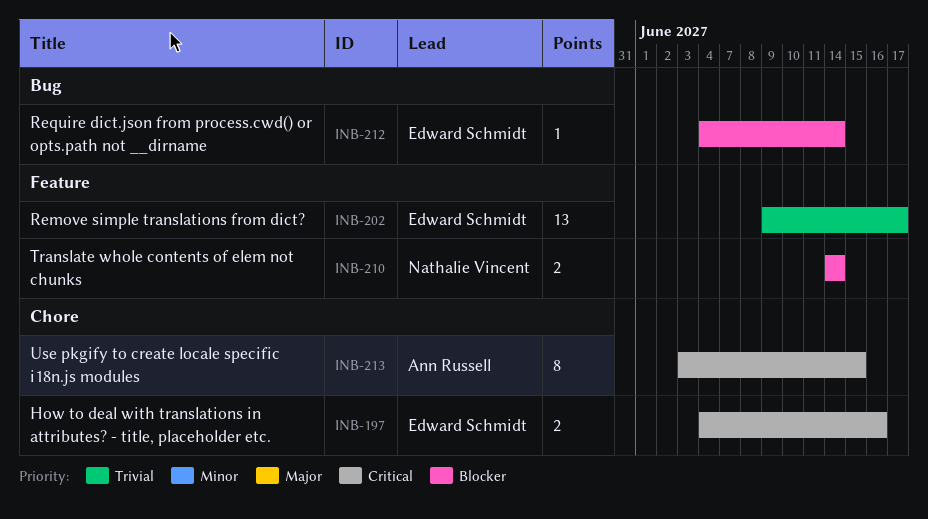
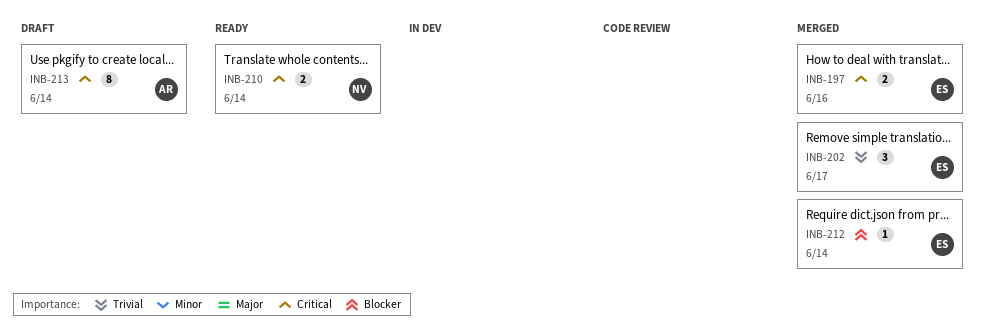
INB-202, estimate: 13 -> 3
INB-210, priority: Blocker -> Critical
INB-213, due: Jun 15 -> Jun 14

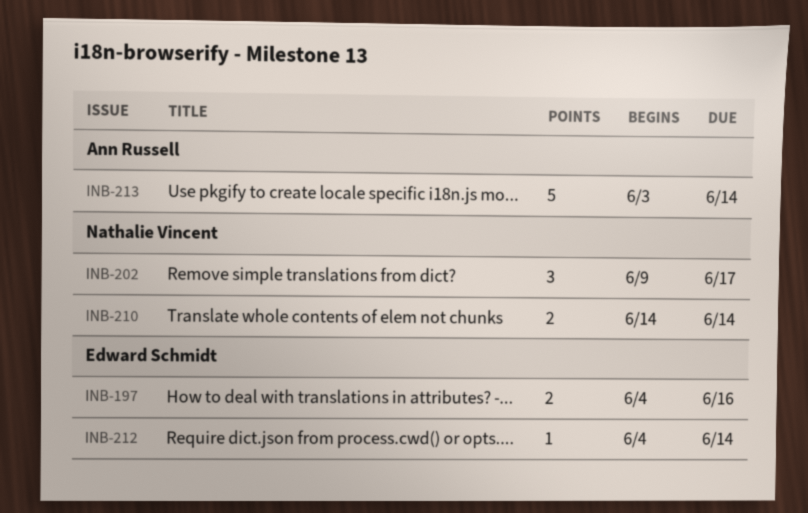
INB-202, owner: Edward Schmidt -> Nathalie Vincent
INB-213, estimate: 8 -> 5

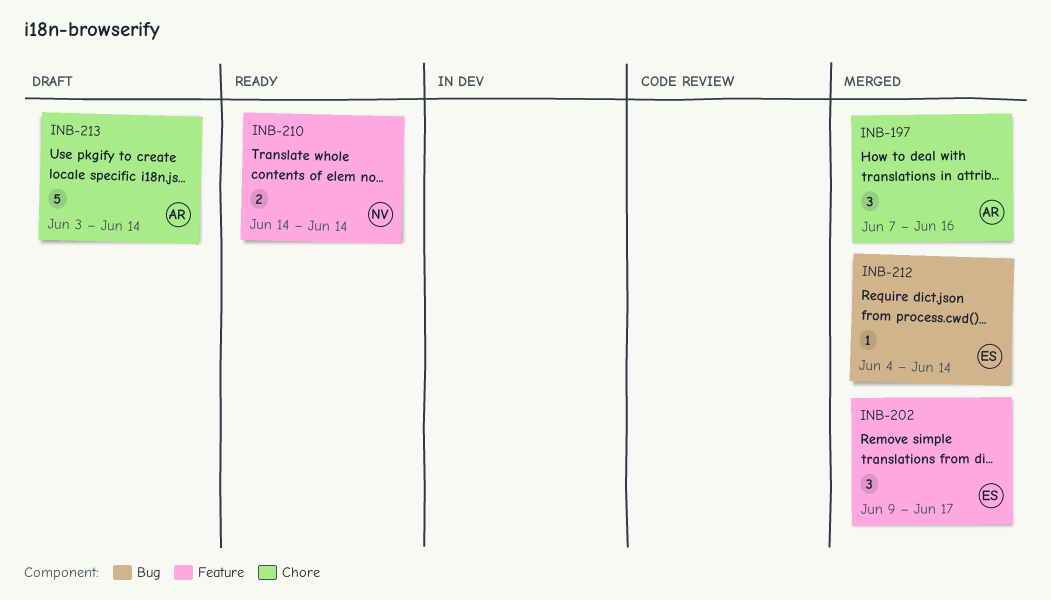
INB-197, owner: Edward Schmidt -> Ann Russell
INB-197, estimate: 2 -> 3
INB-197, start: Jun 4 -> Jun 7
INB-202, owner: Nathalie Vincent -> Edward Schmidt

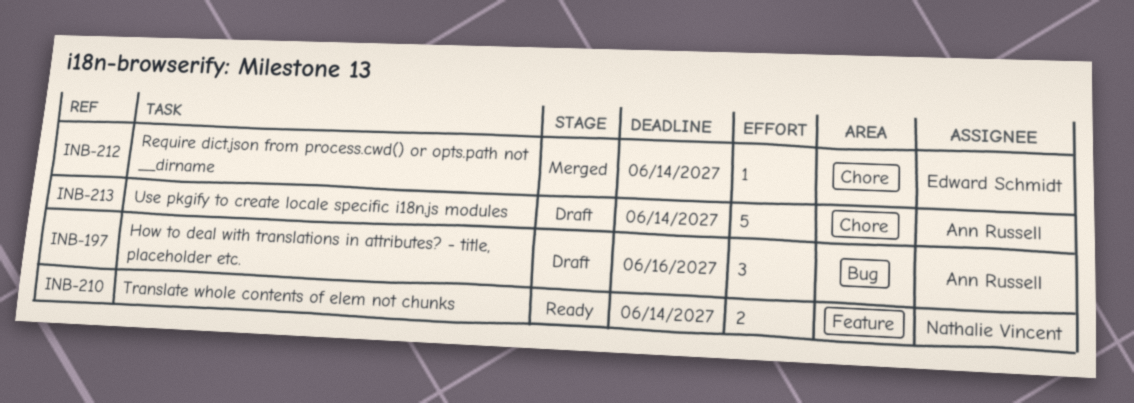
INB-197, status: Merged -> Draft
INB-197, label: Chore -> Bug
INB-202: present -> none
INB-212, label: Bug -> Chore

